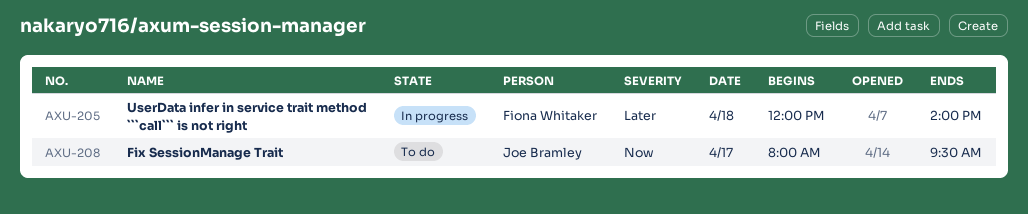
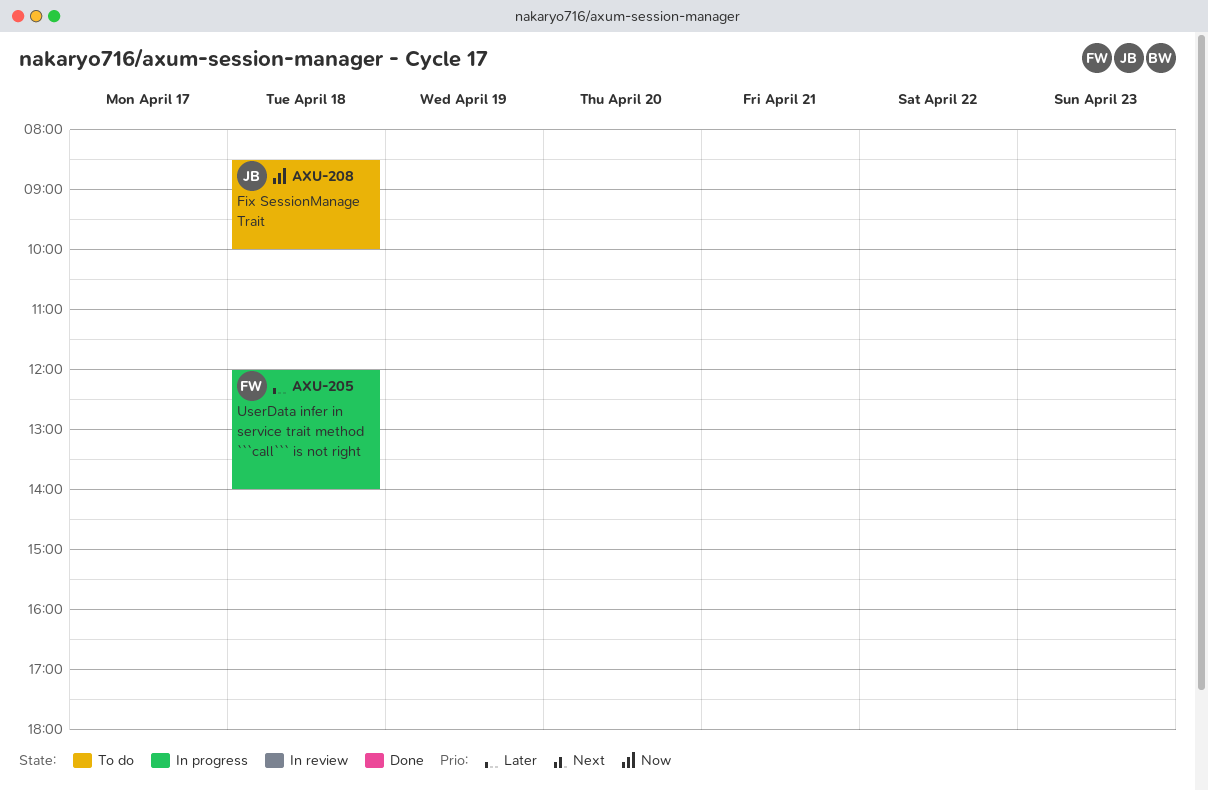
AXU-208, day: Apr 17 -> Apr 18
AXU-208, begins: 08:00 -> 08:30
AXU-208, ends: 09:30 -> 10:00

